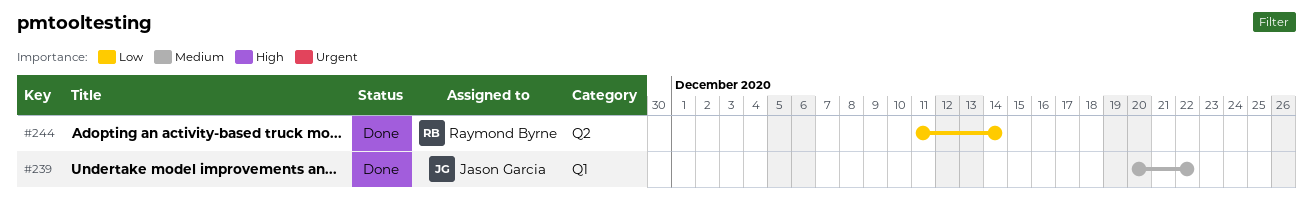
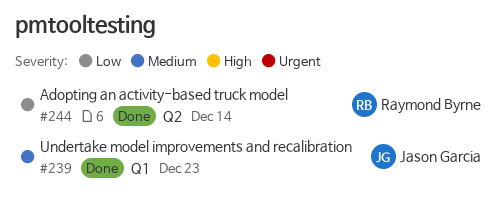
#239, due: Dec 22 -> Dec 23

